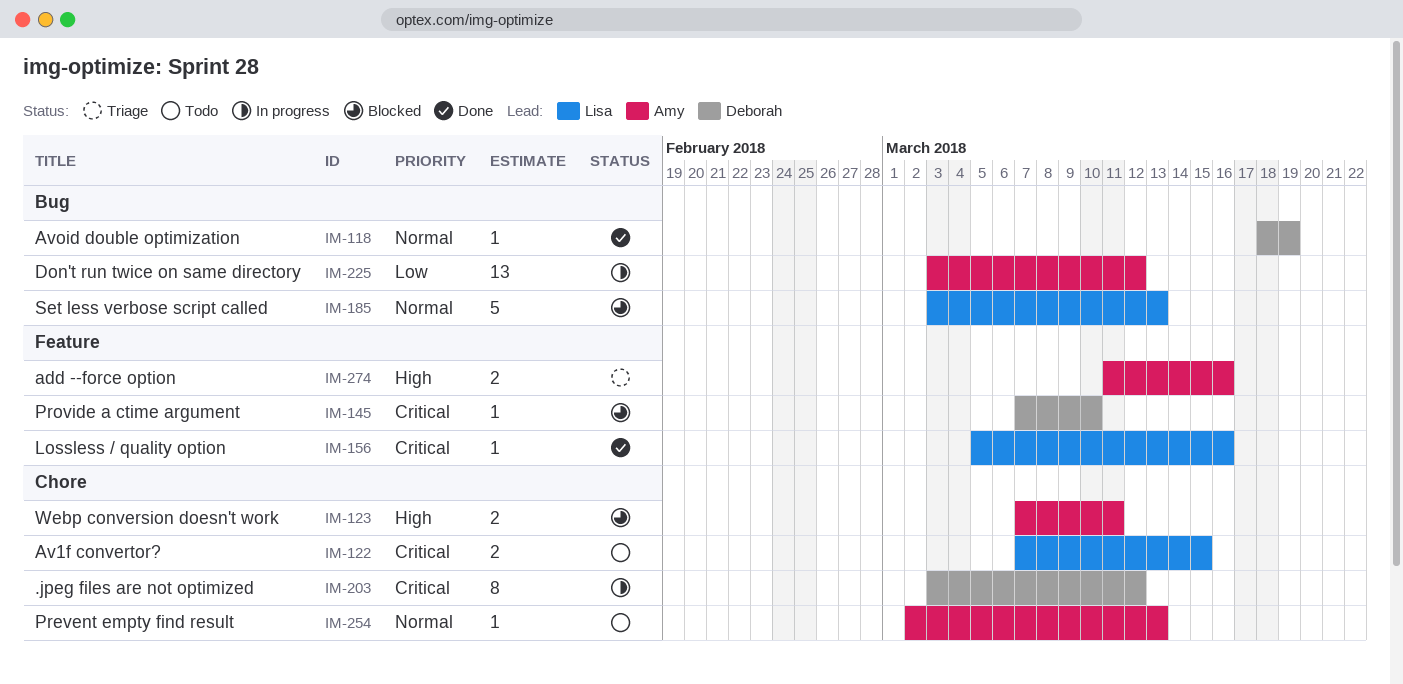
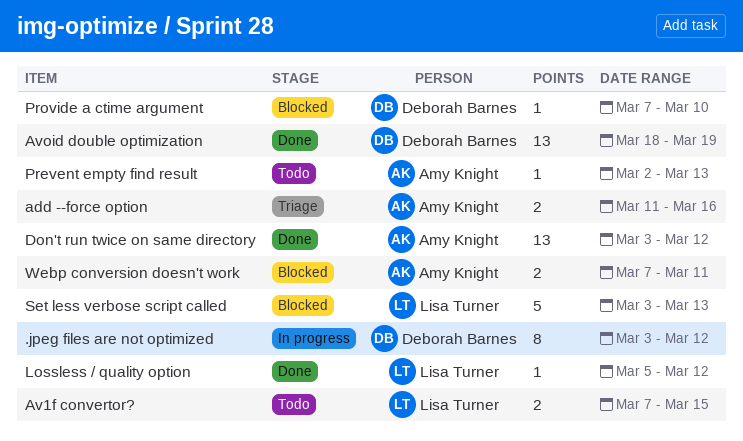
Avoid double optimization, estimate: 1 -> 13
Don't run twice on same directory, status: In progress -> Done
Lossless / quality option, due: Mar 16 -> Mar 12

